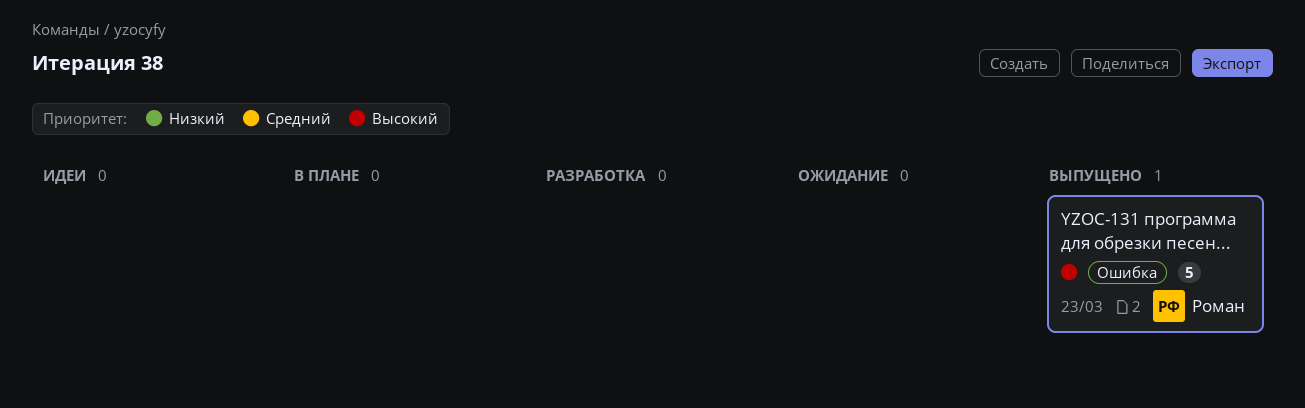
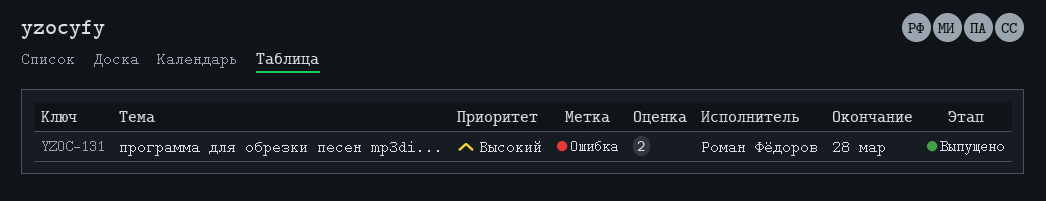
YZOC-131, estimate: 5 -> 2
YZOC-131, due: Mar 23 -> Mar 28

